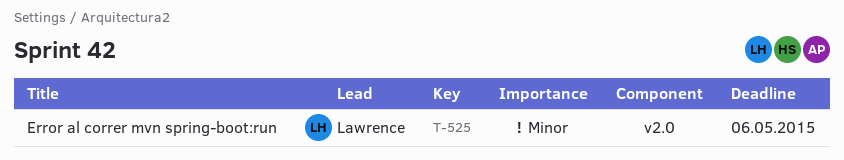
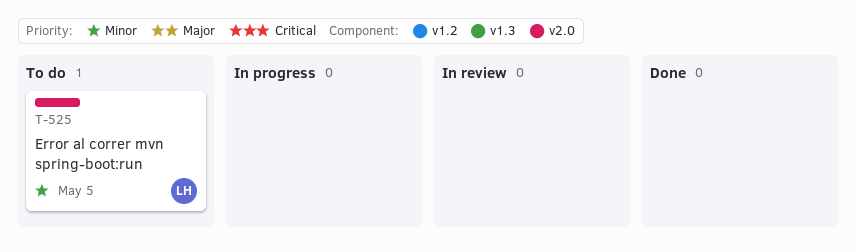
T-525, due: May 6 -> May 5

